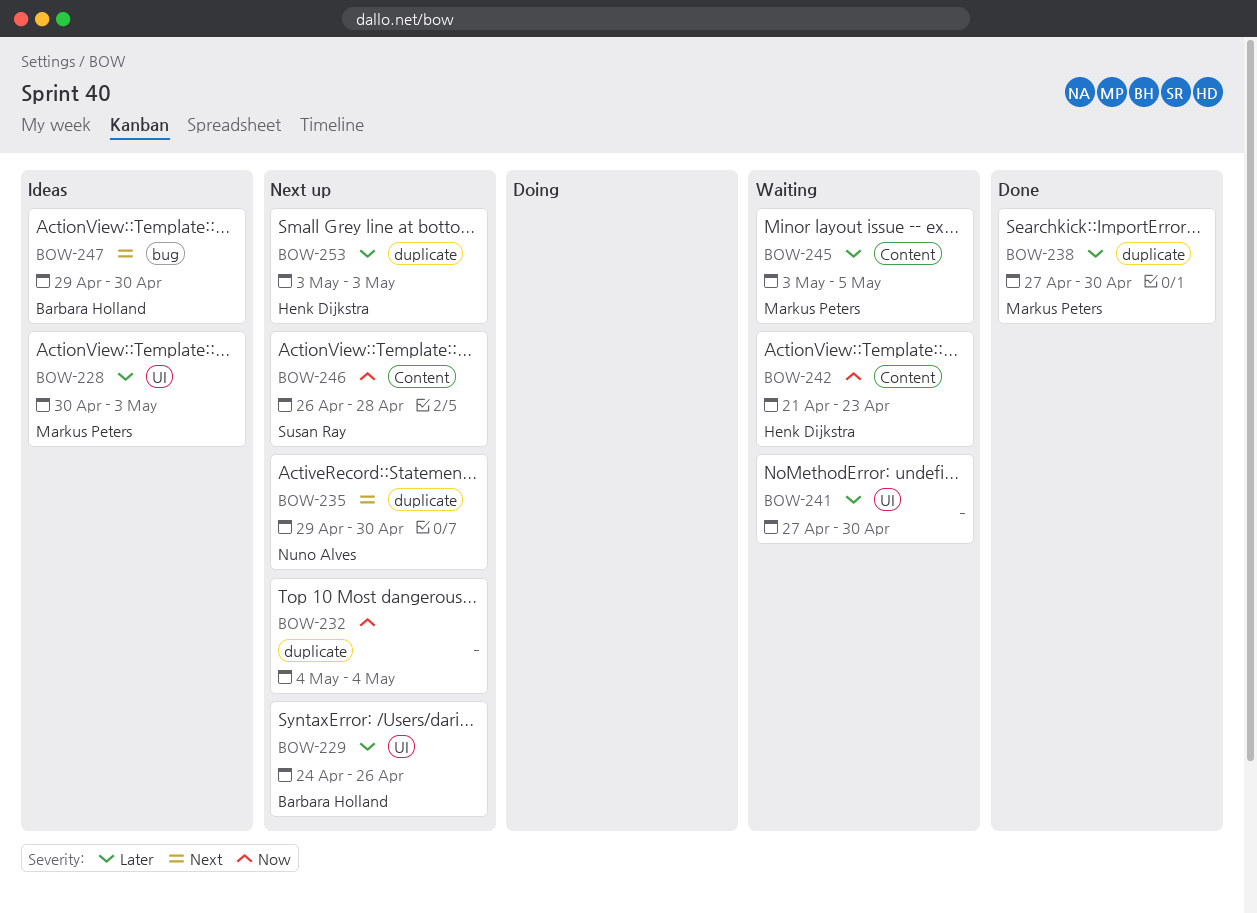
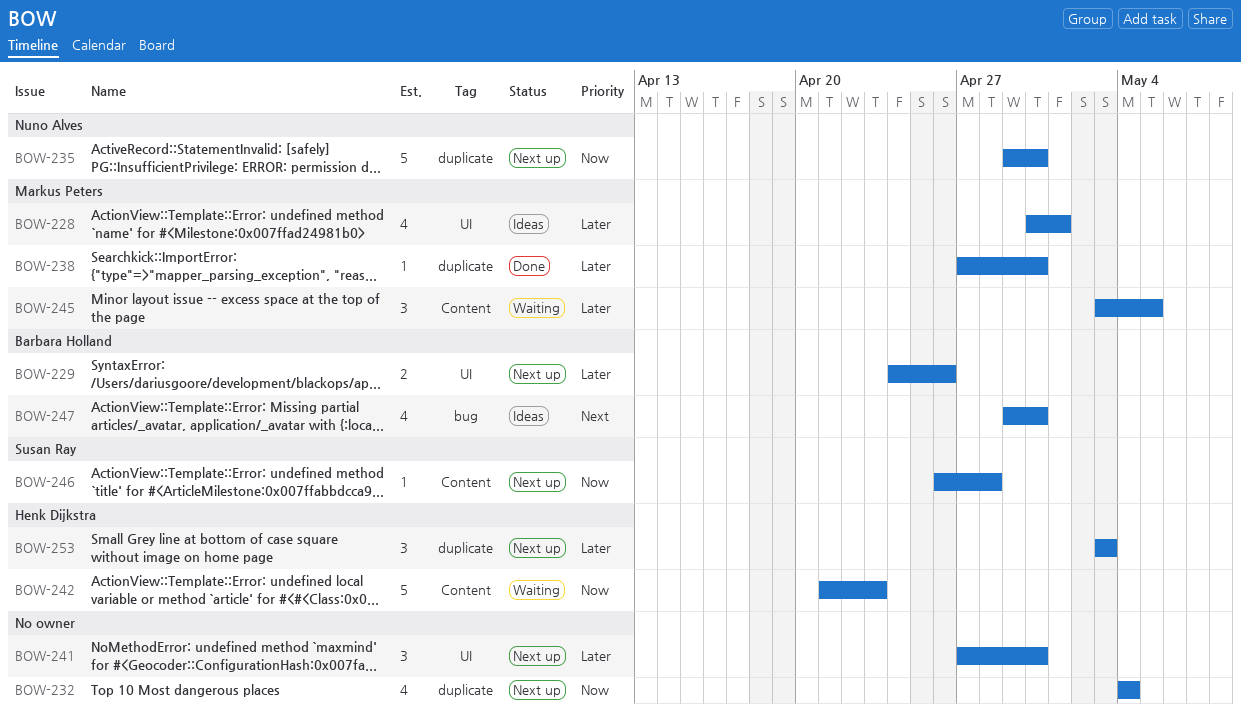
BOW-228, due: May 3 -> May 1
BOW-235, priority: Next -> Now
BOW-241, status: Waiting -> Next up

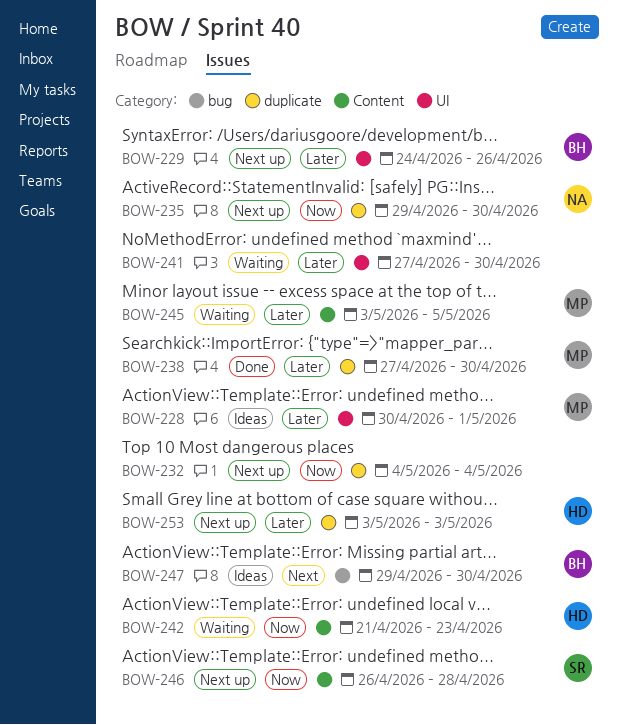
BOW-241, status: Next up -> Waiting

